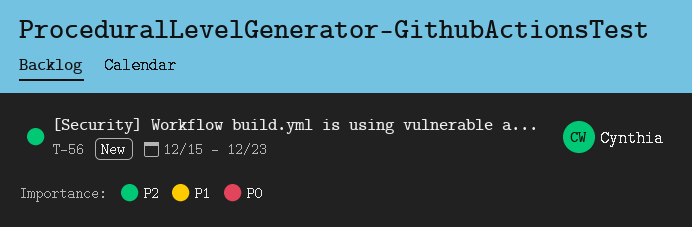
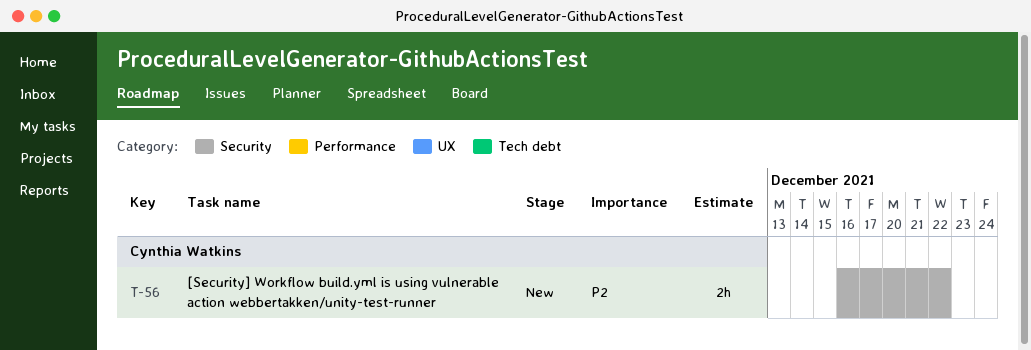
T-56, start: Dec 15 -> Dec 16
T-56, due: Dec 23 -> Dec 22

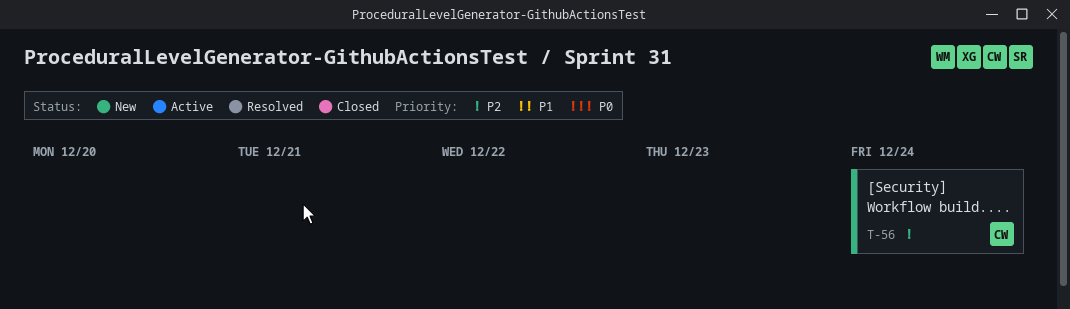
T-56, due: Dec 22 -> Dec 24

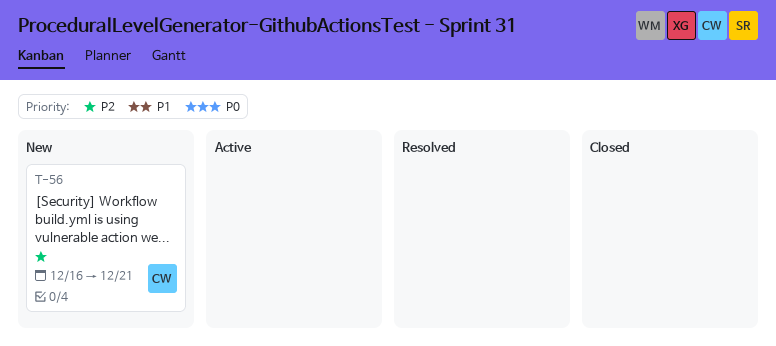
T-56, due: Dec 24 -> Dec 21

